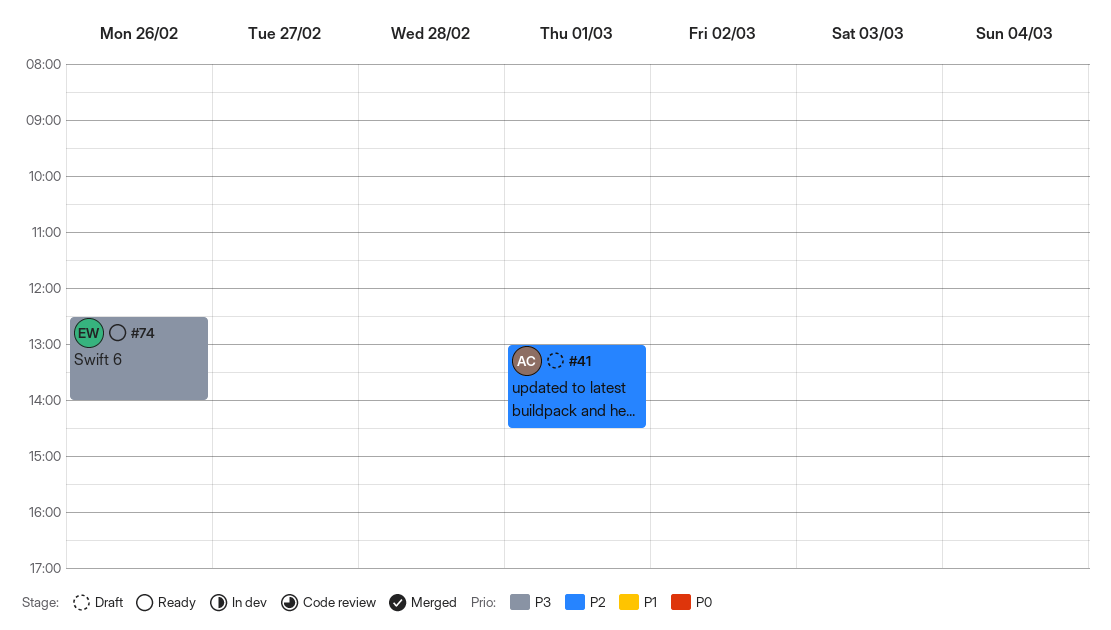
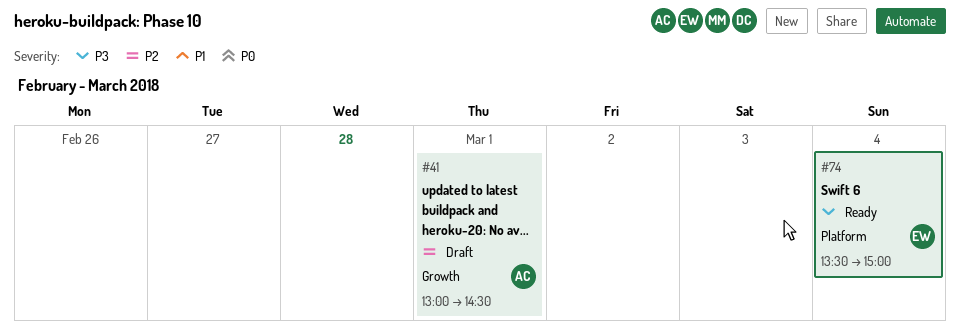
#74, day: Feb 26 -> Mar 4
#74, begins: 12:30 -> 13:30
#74, ends: 14:00 -> 15:00

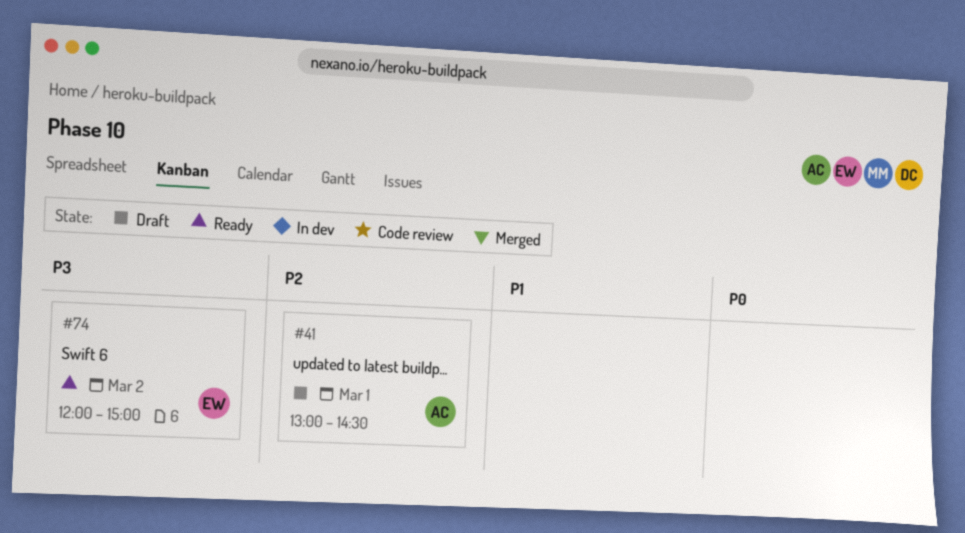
#74, day: Mar 4 -> Mar 2
#74, begins: 13:30 -> 12:00

